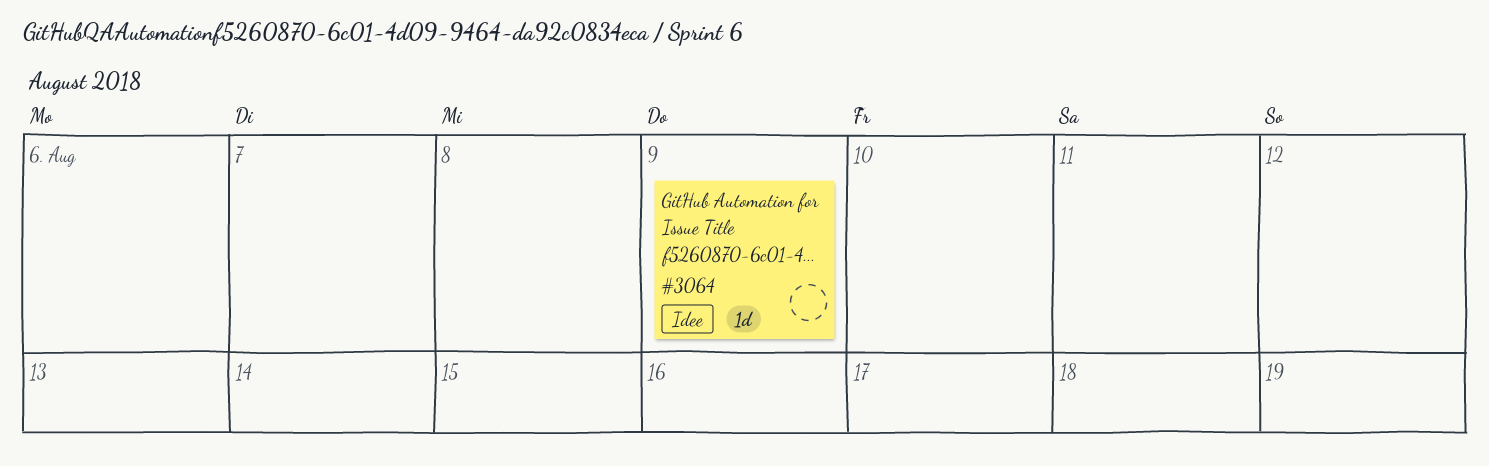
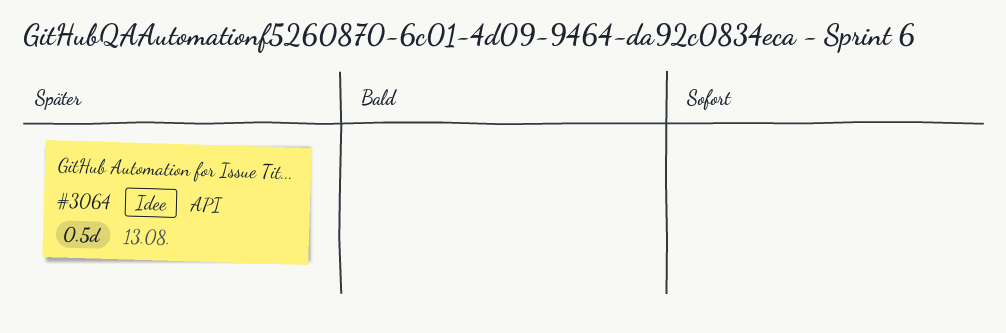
#3064, estimate: 1d -> 0.5d
#3064, due: Aug 9 -> Aug 13

